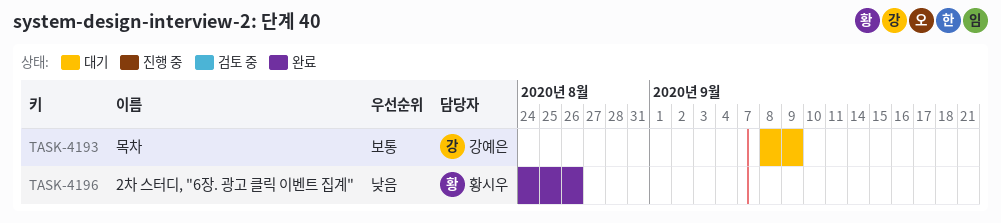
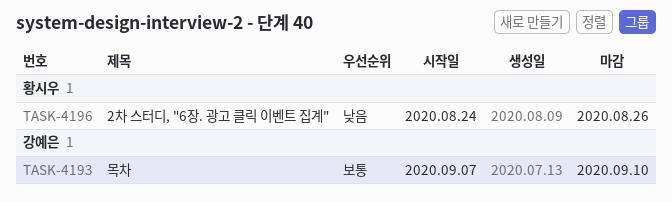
TASK-4193, start: Sep 8 -> Sep 7
TASK-4193, due: Sep 9 -> Sep 10

